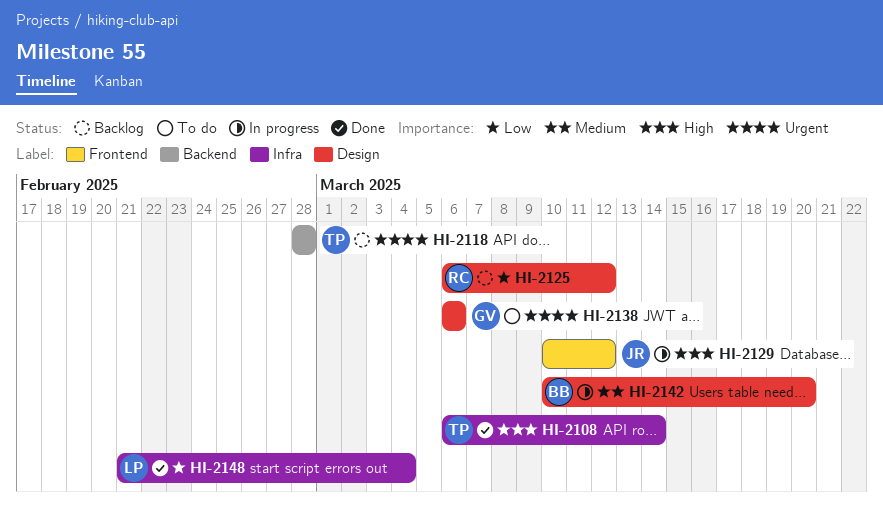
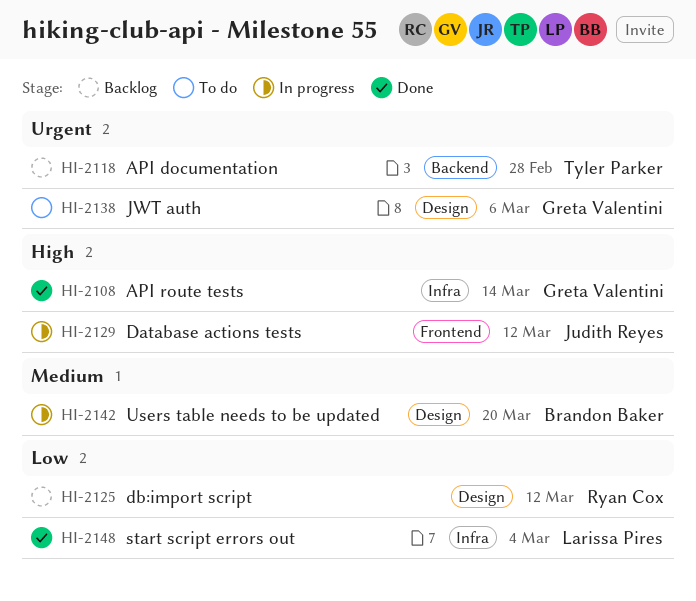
HI-2108, owner: Tyler Parker -> Greta Valentini

